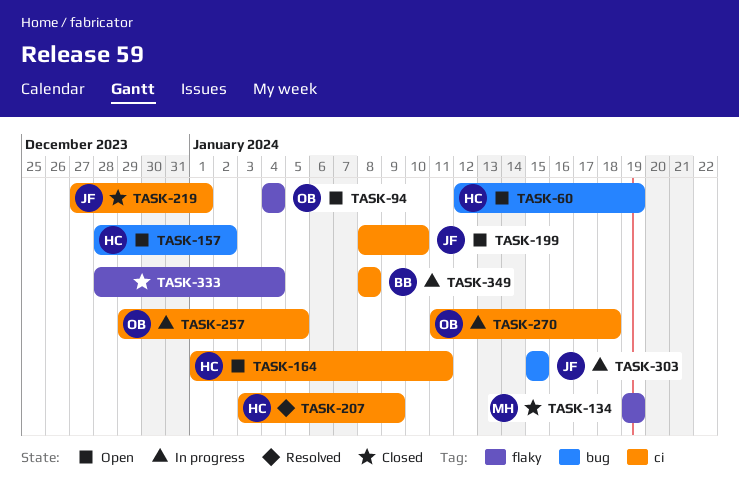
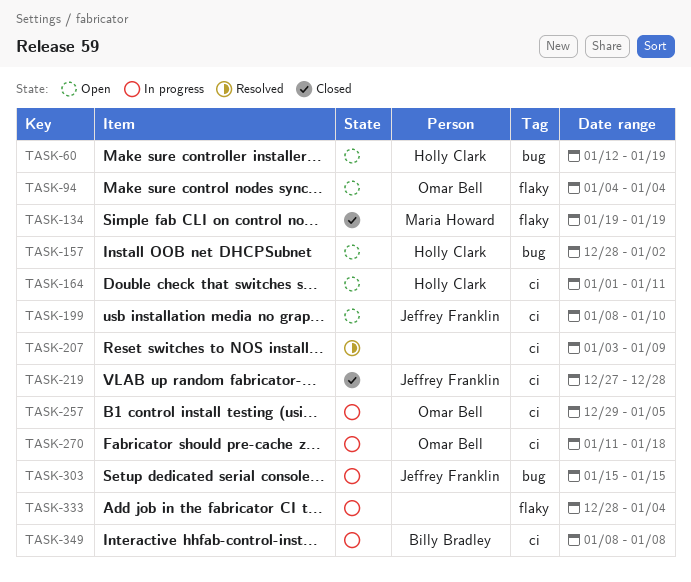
TASK-207, owner: Holly Clark -> none
TASK-219, due: Jan 1 -> Dec 28
TASK-333, status: Closed -> In progress

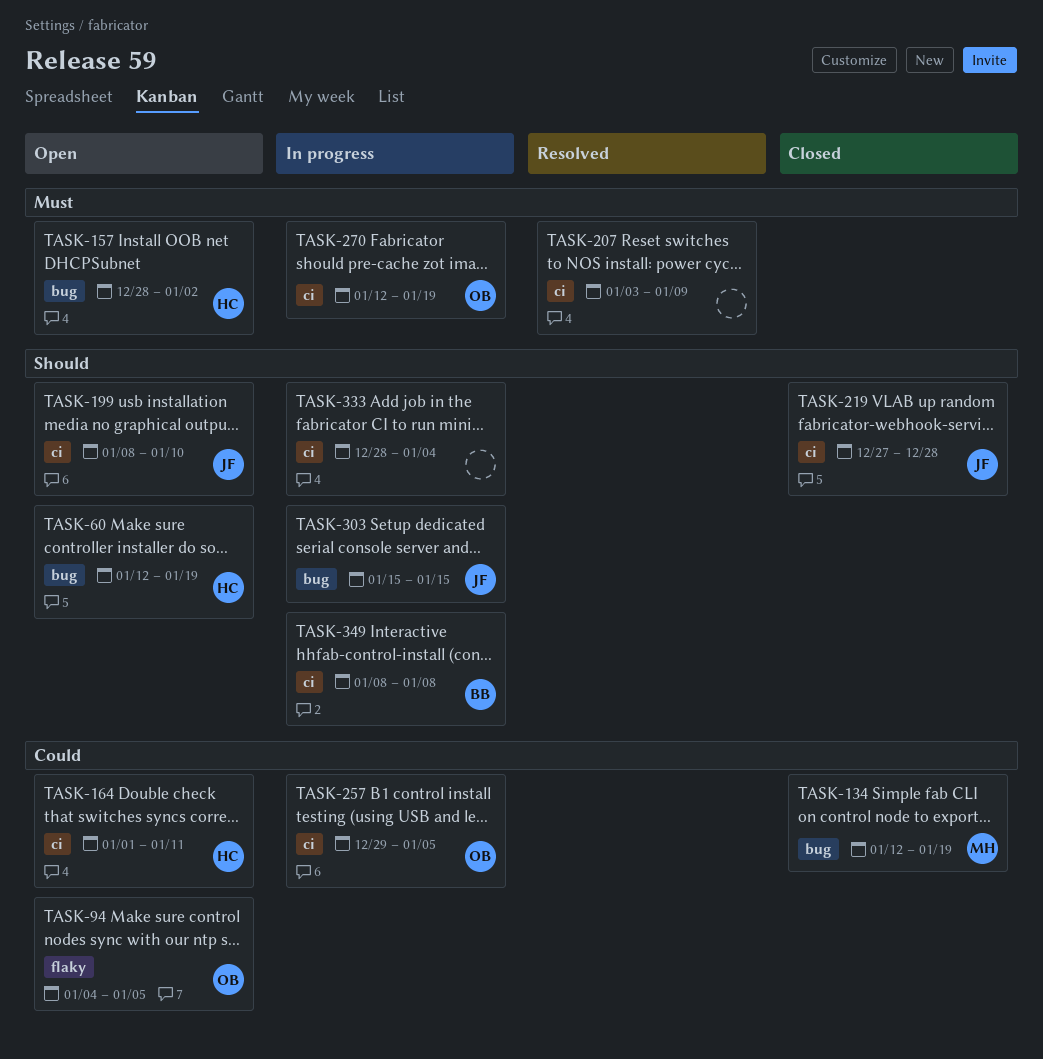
TASK-94, due: Jan 4 -> Jan 5
TASK-134, label: flaky -> bug
TASK-134, start: Jan 19 -> Jan 12
TASK-270, start: Jan 11 -> Jan 12
TASK-270, due: Jan 18 -> Jan 19
TASK-333, label: flaky -> ci

